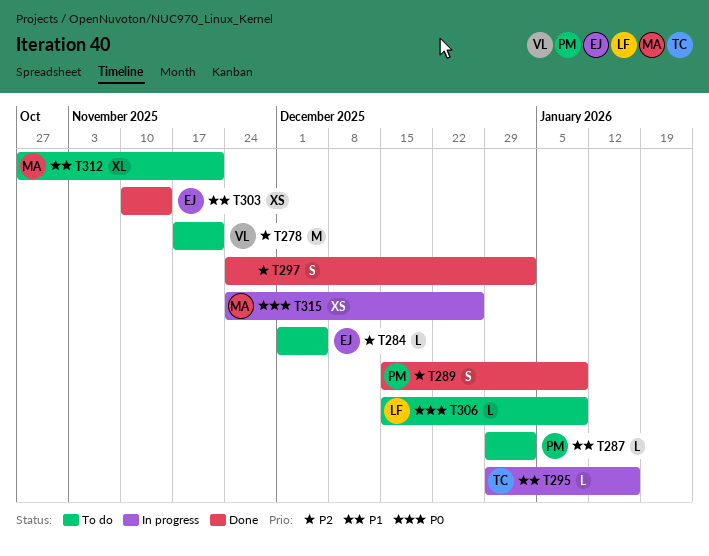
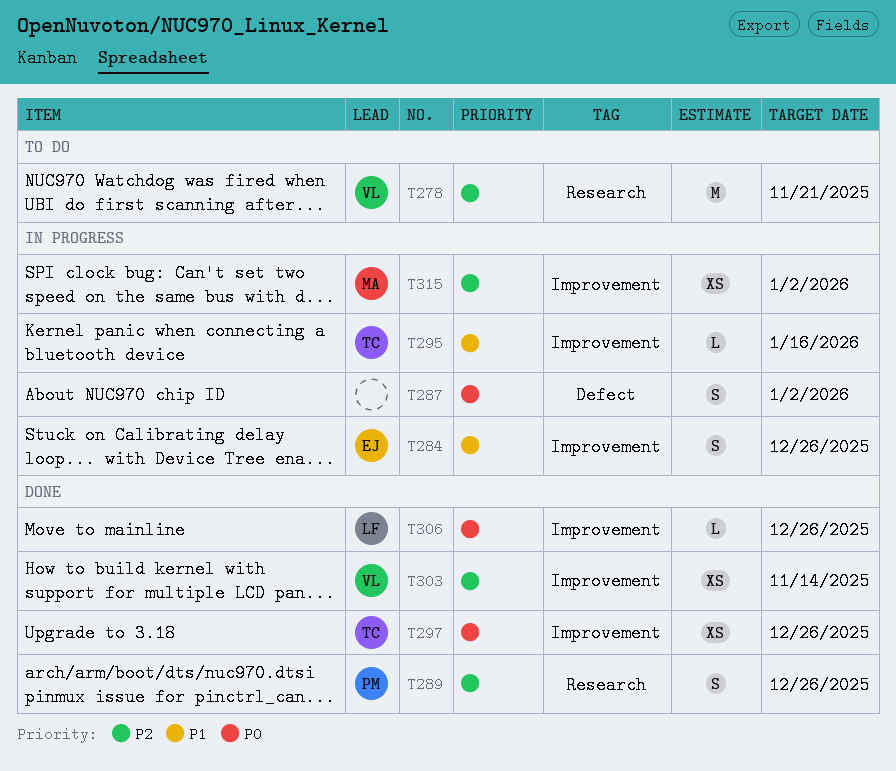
T284, status: To do -> In progress
T284, priority: P2 -> P1
T284, estimate: L -> S
T284, due: Dec 5 -> Dec 26
T287, status: To do -> In progress
T287, owner: PM -> none
T287, priority: P1 -> P0
T287, estimate: L -> S
T289, due: Jan 9 -> Dec 26
T297, owner: none -> TC
T297, priority: P2 -> P0
T297, estimate: S -> XS
T297, due: Jan 2 -> Dec 26
T303, owner: EJ -> VL
T303, priority: P1 -> P2
T306, status: To do -> Done
T306, due: Jan 9 -> Dec 26
T312: present -> none
T315, priority: P0 -> P2
T315, due: Dec 26 -> Jan 2

